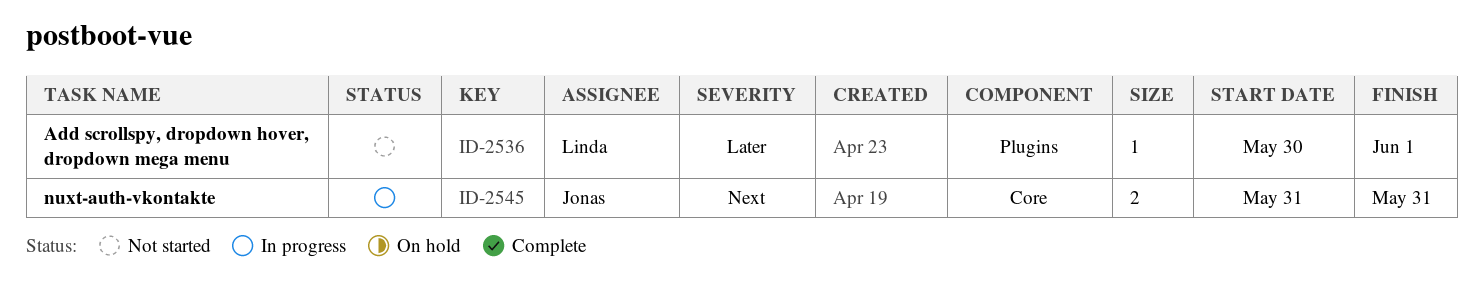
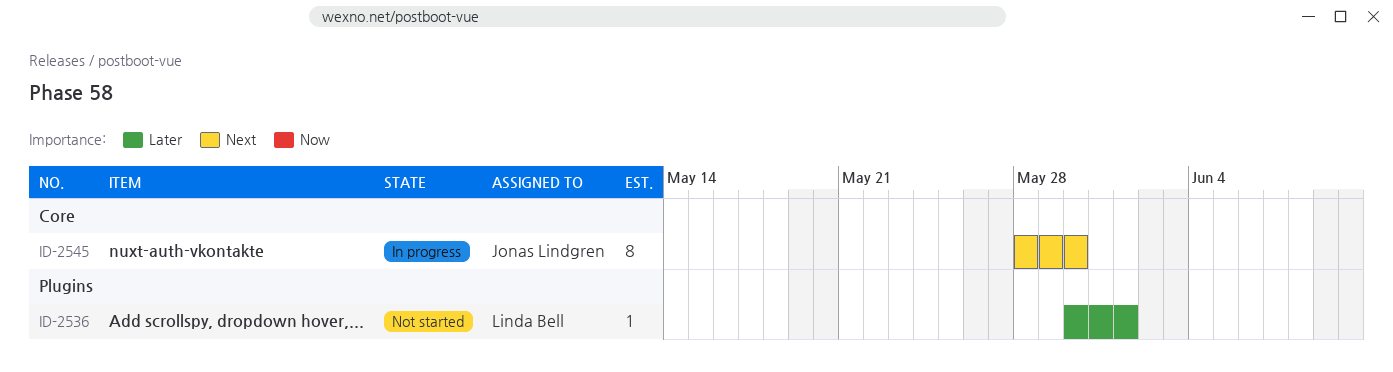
ID-2545, estimate: 2 -> 8
ID-2545, start: May 31 -> May 28
ID-2545, due: May 31 -> May 30

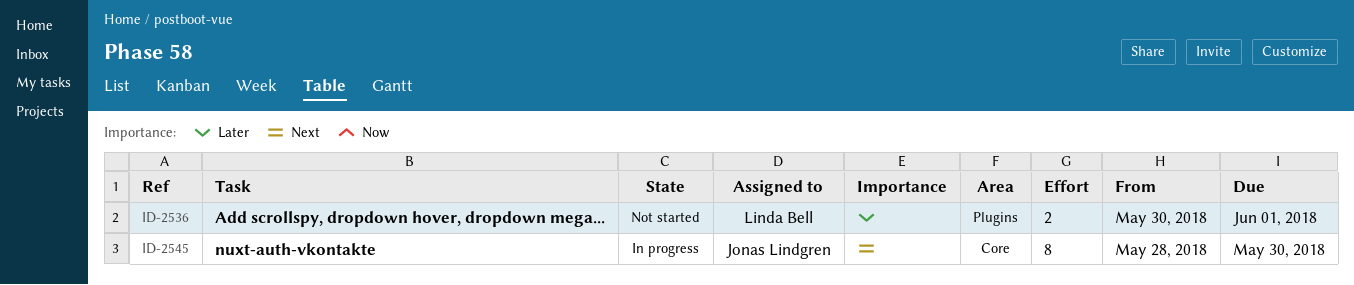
ID-2536, estimate: 1 -> 2

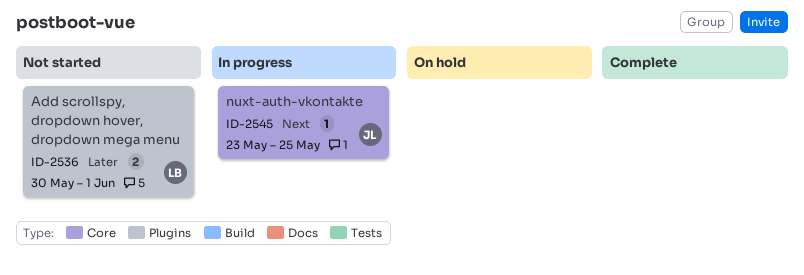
ID-2545, estimate: 8 -> 1
ID-2545, start: May 28 -> May 23
ID-2545, due: May 30 -> May 25

